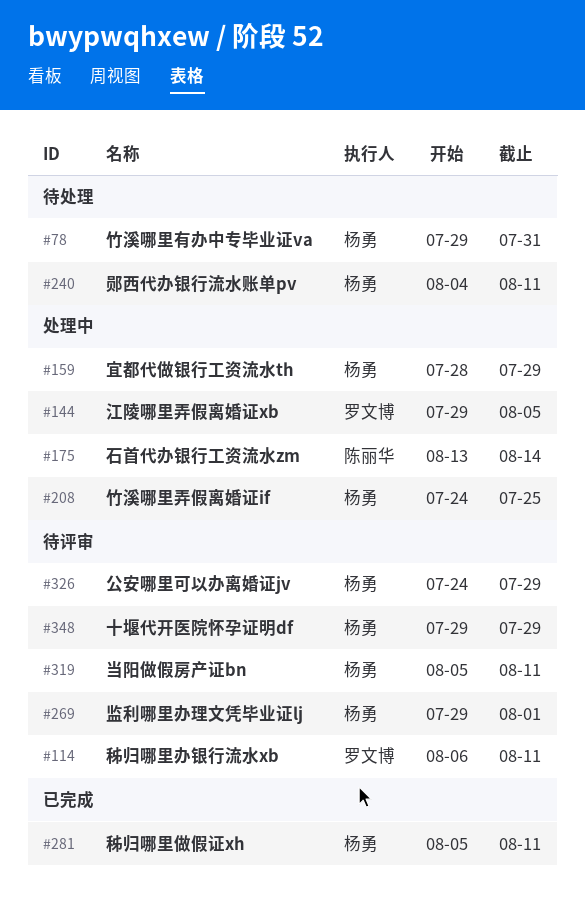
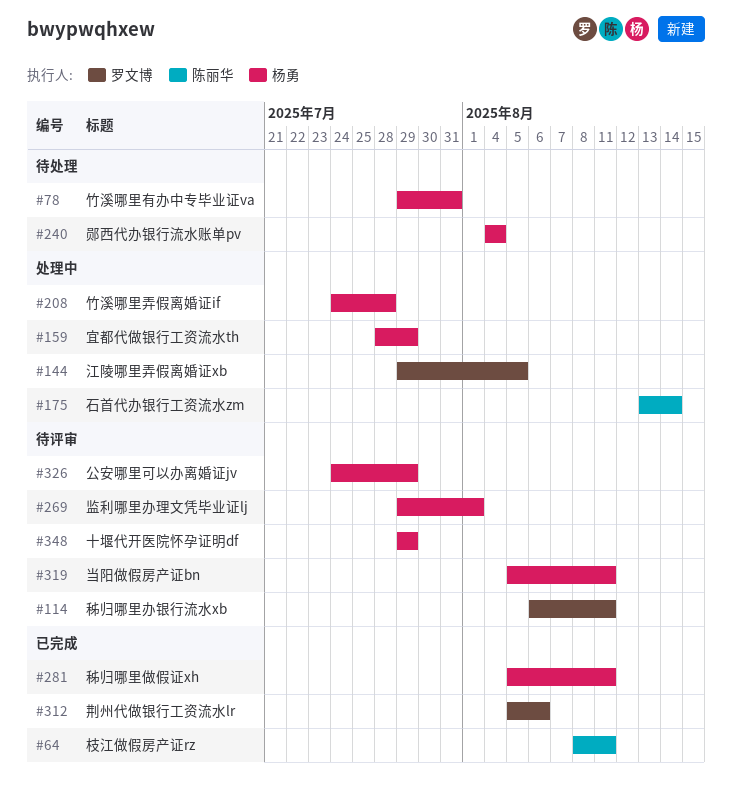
#64: none -> present
#208, due: Jul 25 -> Jul 28
#240, due: Aug 11 -> Aug 4
#312: none -> present

